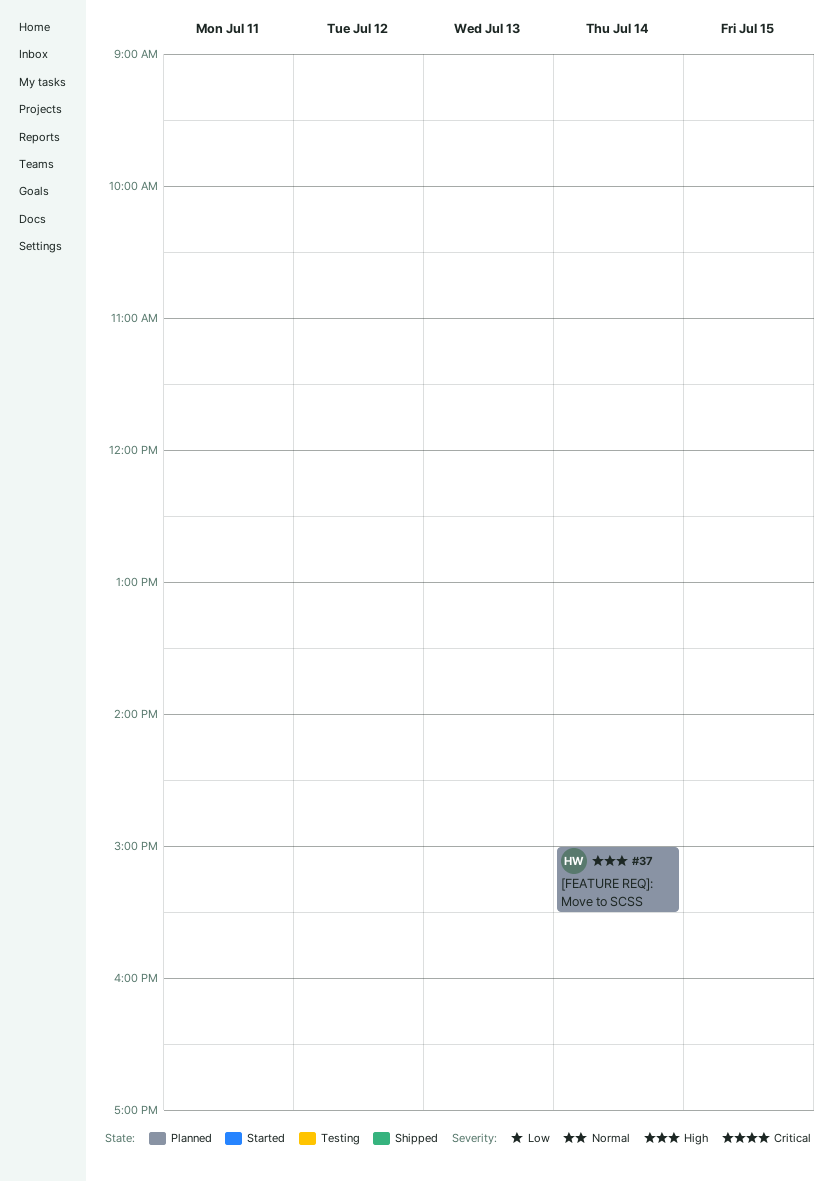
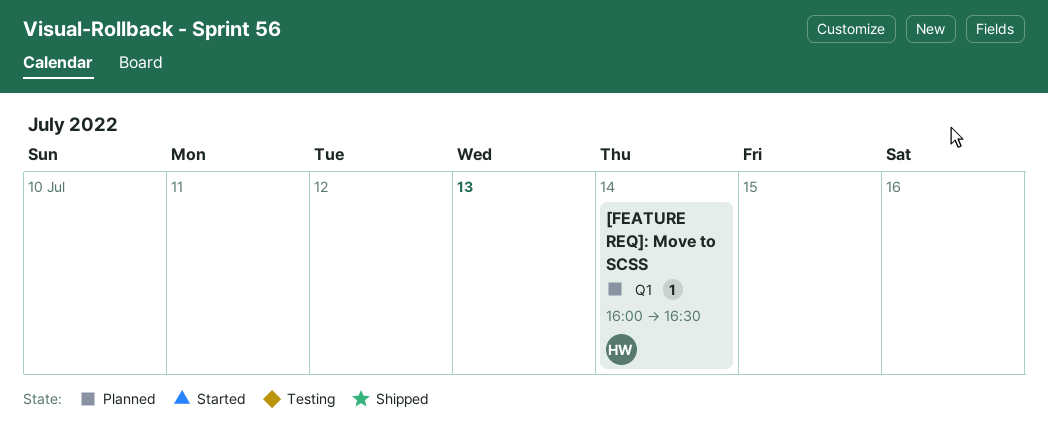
[FEATURE REQ]: Move to SCSS, begins: 15:00 -> 16:00
[FEATURE REQ]: Move to SCSS, ends: 15:30 -> 16:30

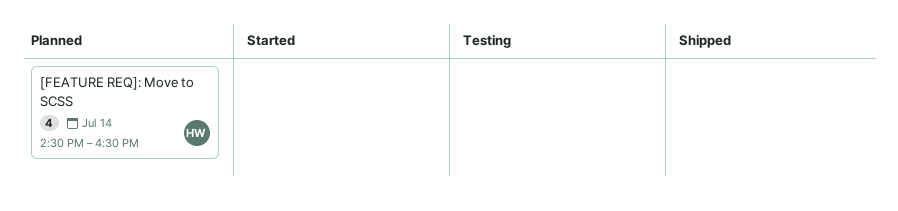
[FEATURE REQ]: Move to SCSS, estimate: 1 -> 4
[FEATURE REQ]: Move to SCSS, begins: 16:00 -> 14:30

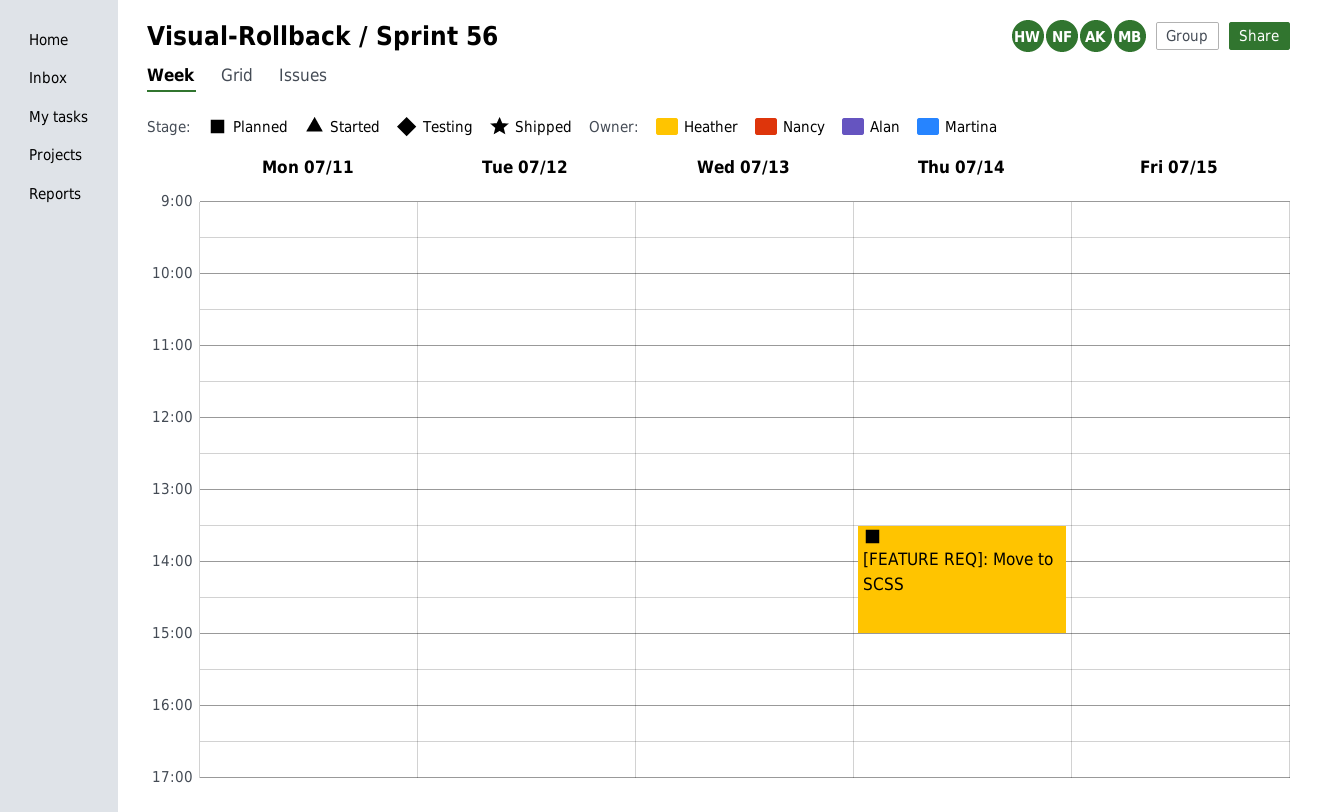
[FEATURE REQ]: Move to SCSS, begins: 14:30 -> 13:30
[FEATURE REQ]: Move to SCSS, ends: 16:30 -> 15:00

